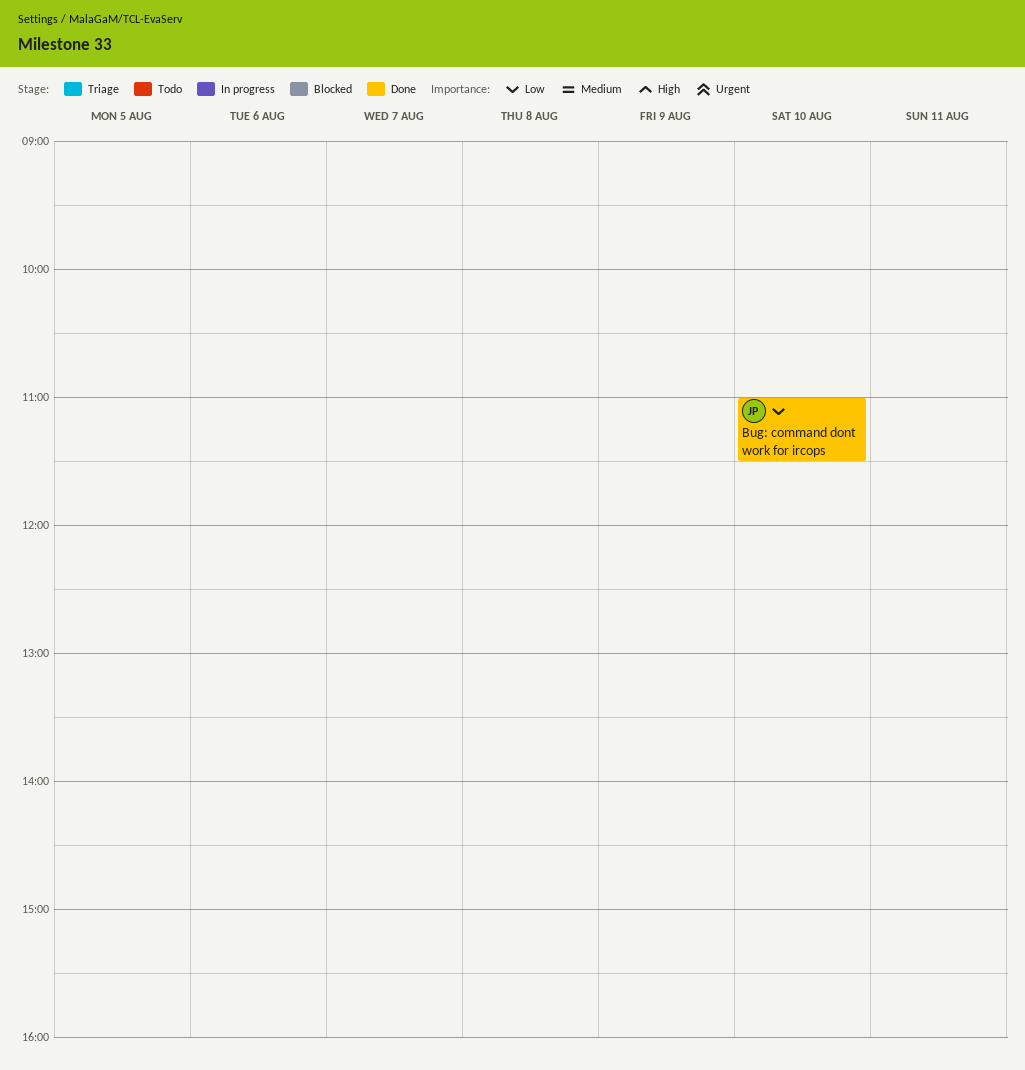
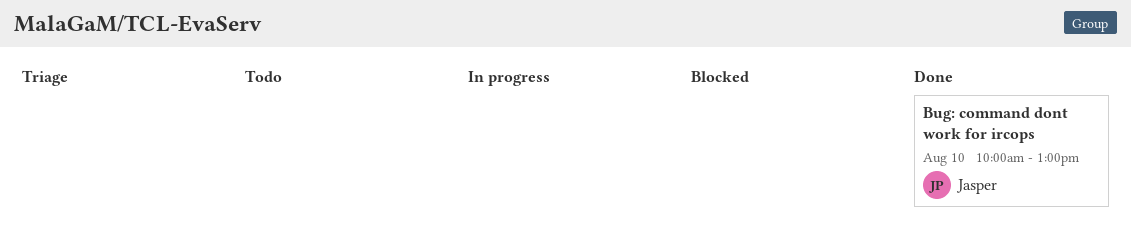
Bug: command dont work for ircops, begins: 11:00 -> 10:00
Bug: command dont work for ircops, ends: 11:30 -> 13:00

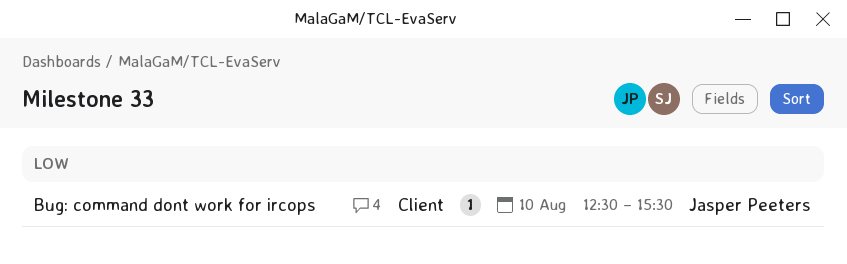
Bug: command dont work for ircops, begins: 10:00 -> 12:30
Bug: command dont work for ircops, ends: 13:00 -> 15:30

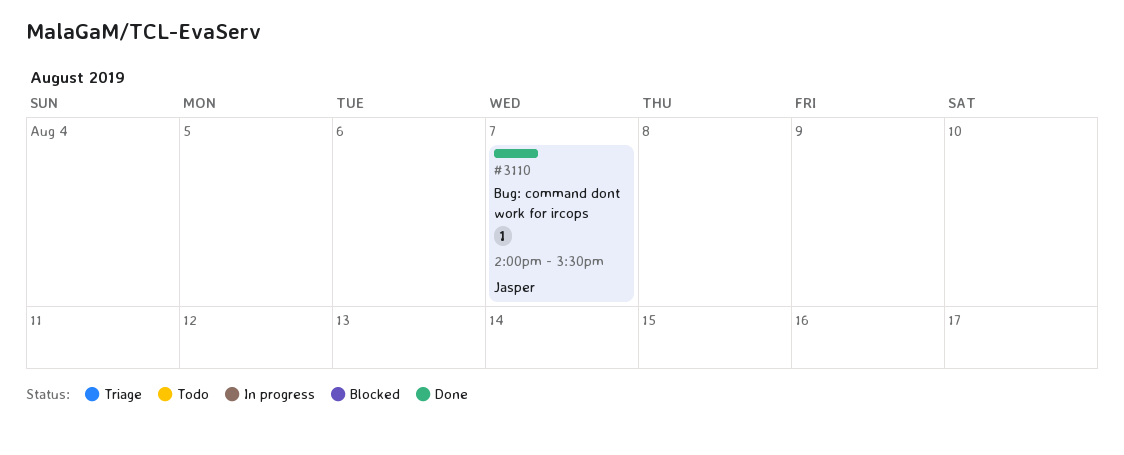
Bug: command dont work for ircops, day: Aug 10 -> Aug 7
Bug: command dont work for ircops, begins: 12:30 -> 14:00

